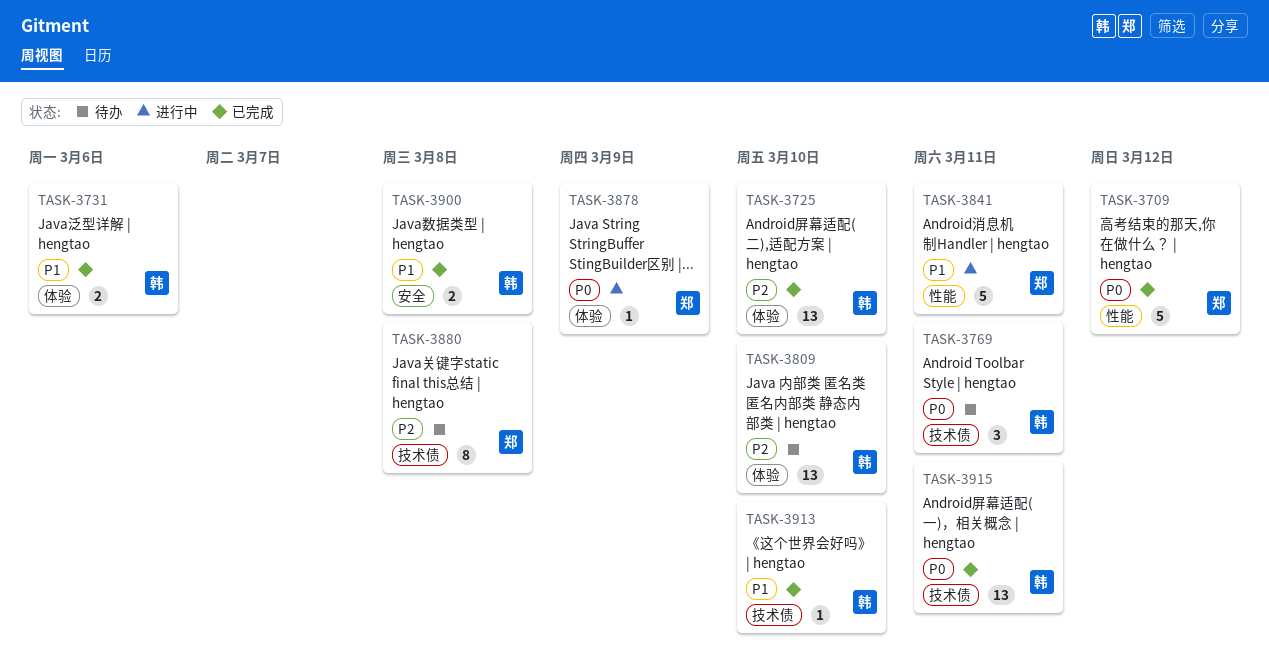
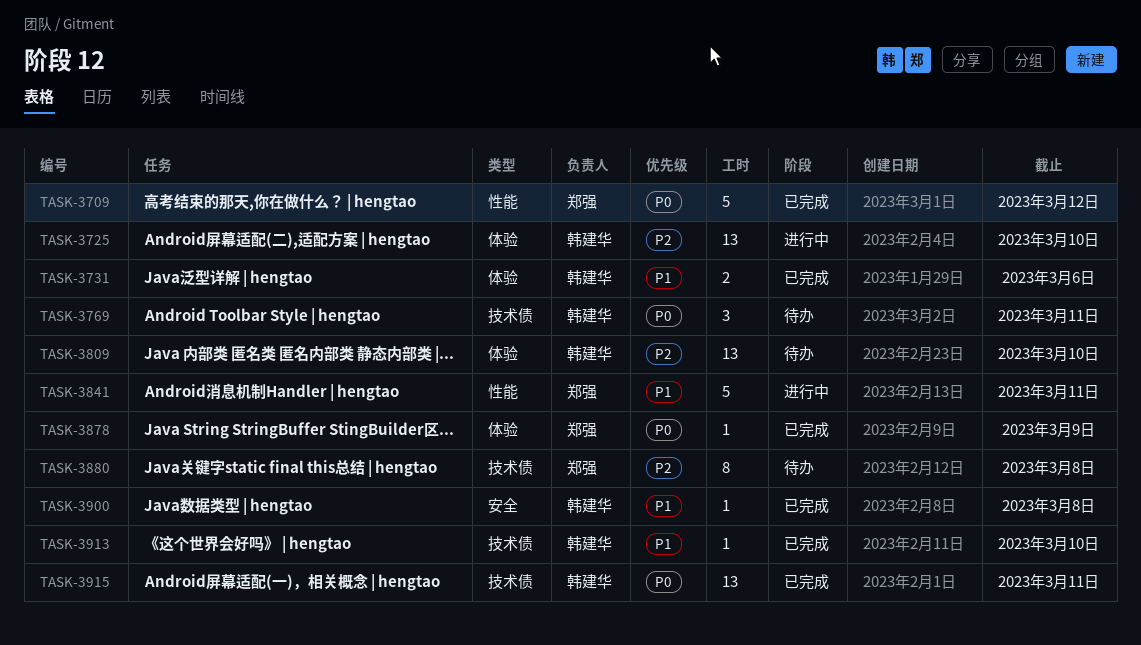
TASK-3725, status: 已完成 -> 进行中
TASK-3878, status: 进行中 -> 已完成
TASK-3900, estimate: 2 -> 1

